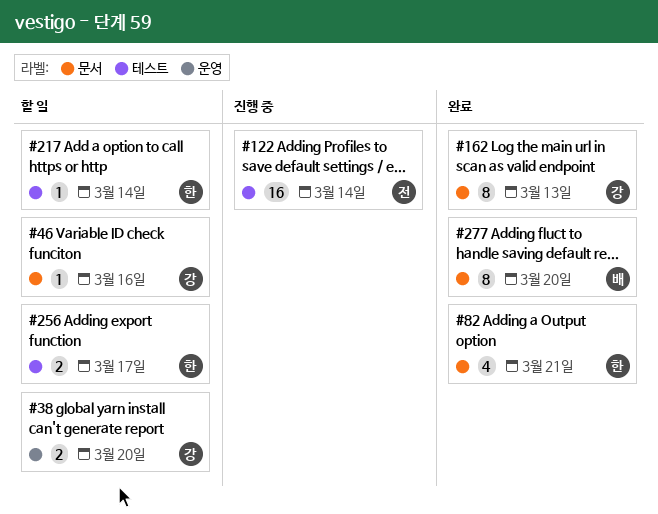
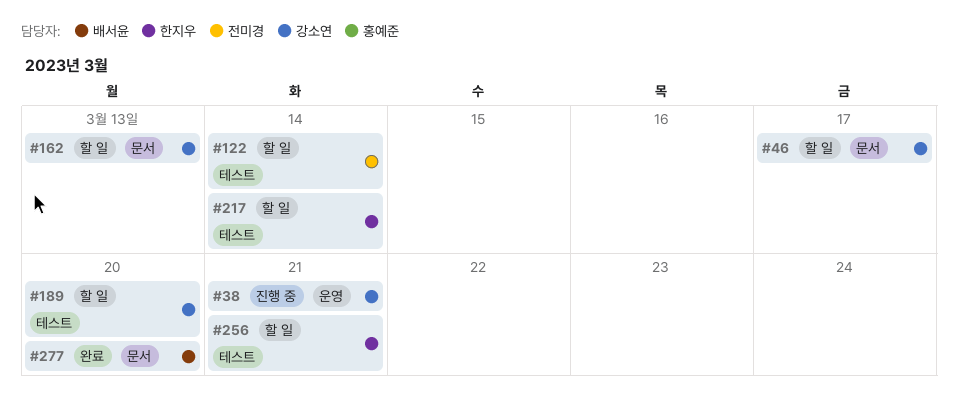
#38, status: 할 일 -> 진행 중
#38, due: Mar 20 -> Mar 21
#46, due: Mar 16 -> Mar 17
#82: present -> none
#122, status: 진행 중 -> 할 일
#162, status: 완료 -> 할 일
#189: none -> present
#256, due: Mar 17 -> Mar 21

